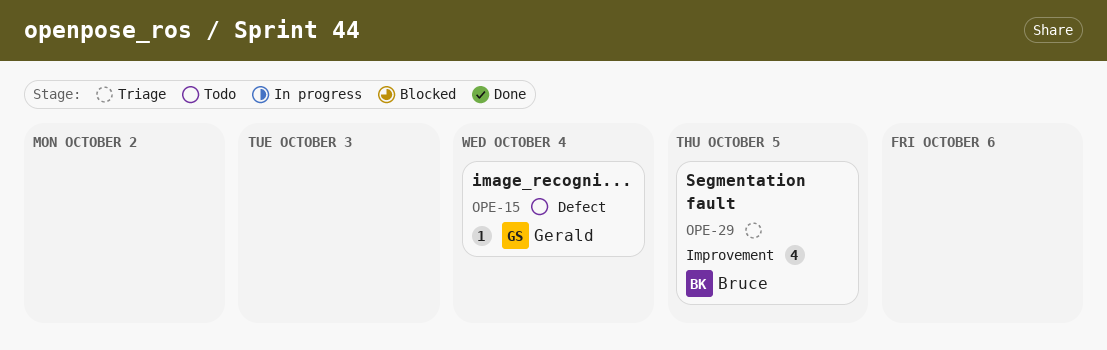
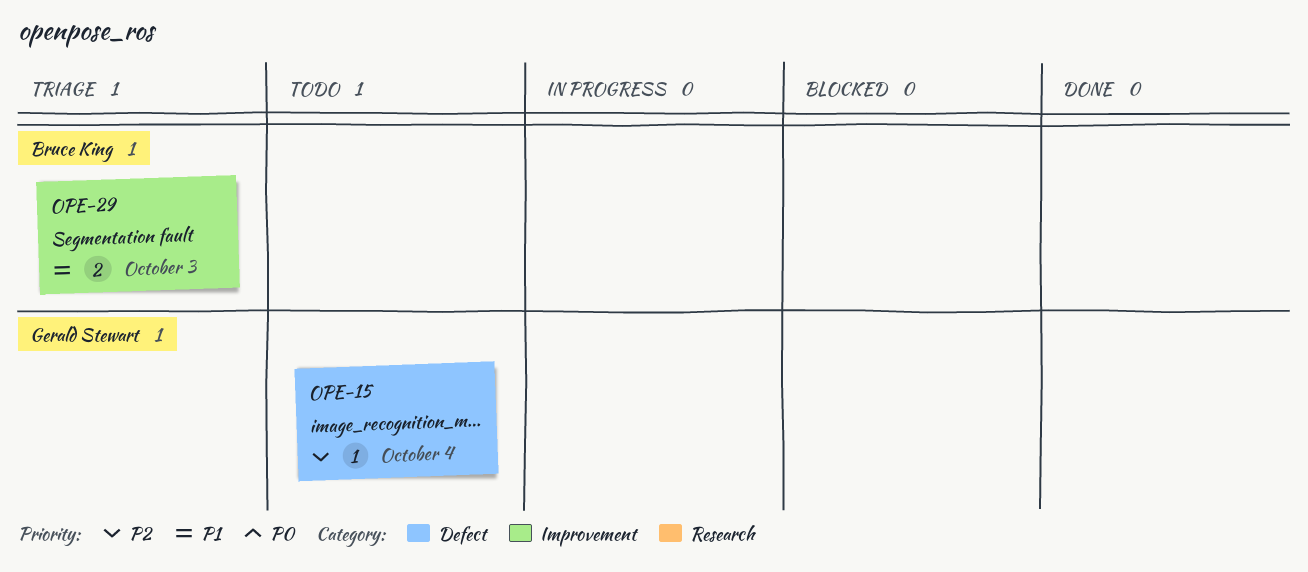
OPE-29, estimate: 4 -> 2
OPE-29, due: Oct 5 -> Oct 3

